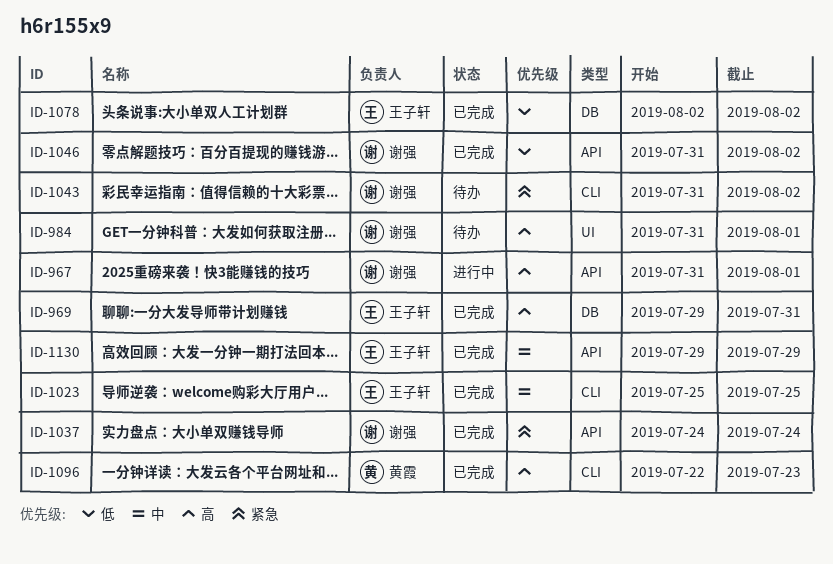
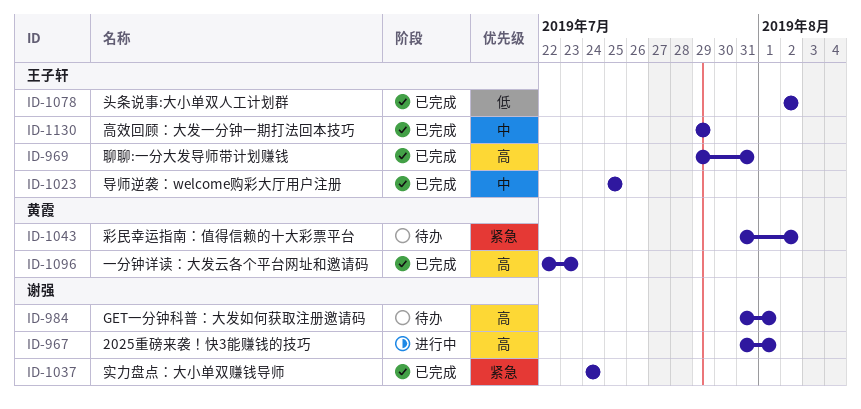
ID-1043, owner: 谢强 -> 黄霞
ID-1046: present -> none

